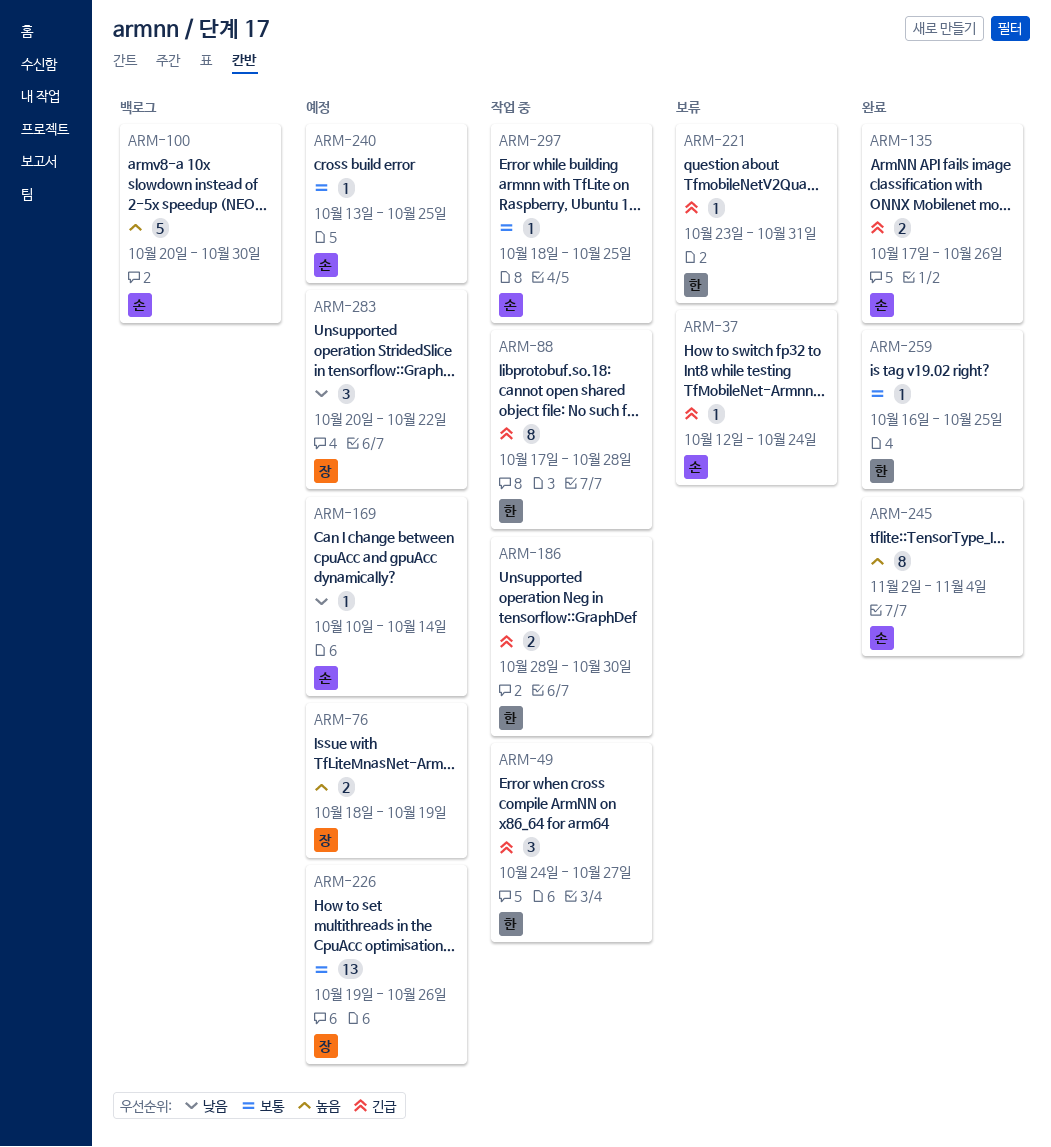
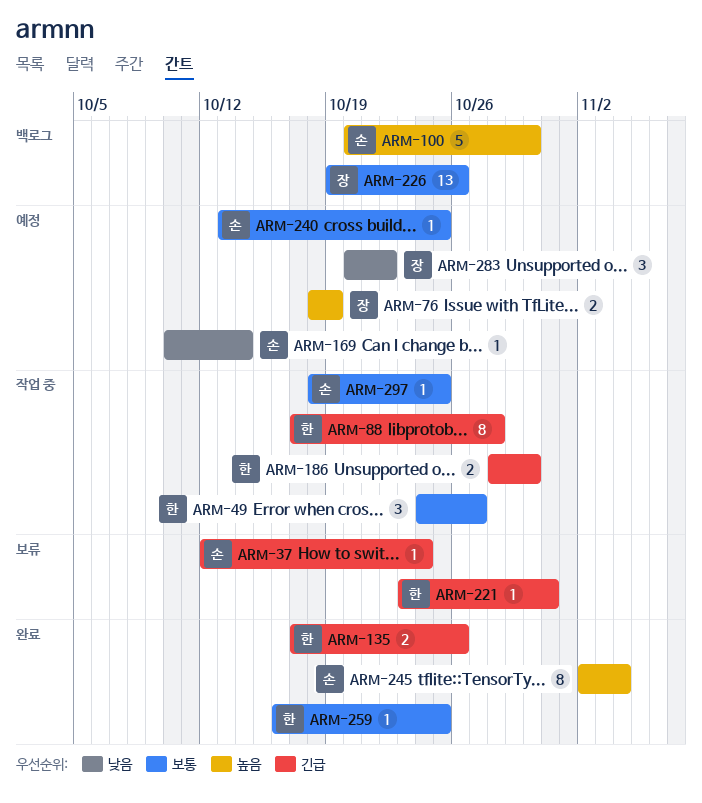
ARM-49, priority: 긴급 -> 보통
ARM-135, owner: 손 -> 한
ARM-226, status: 예정 -> 백로그

